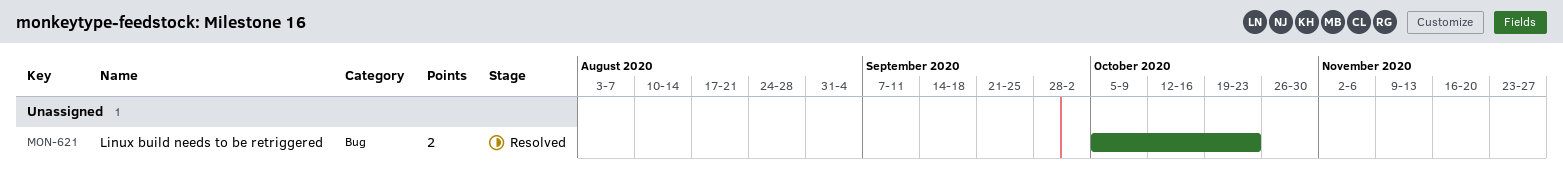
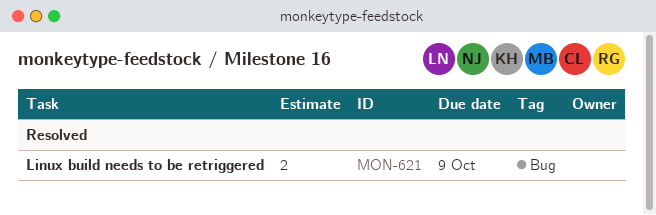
MON-621, due: Oct 23 -> Oct 9

